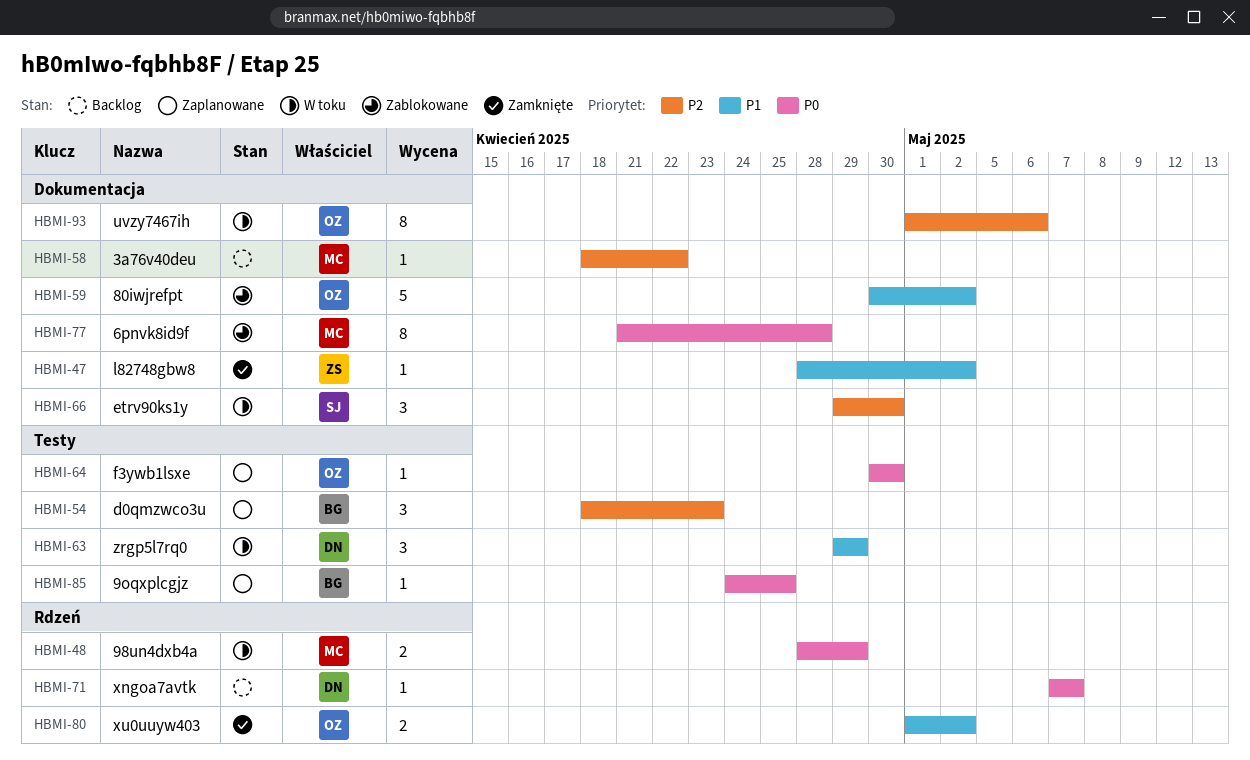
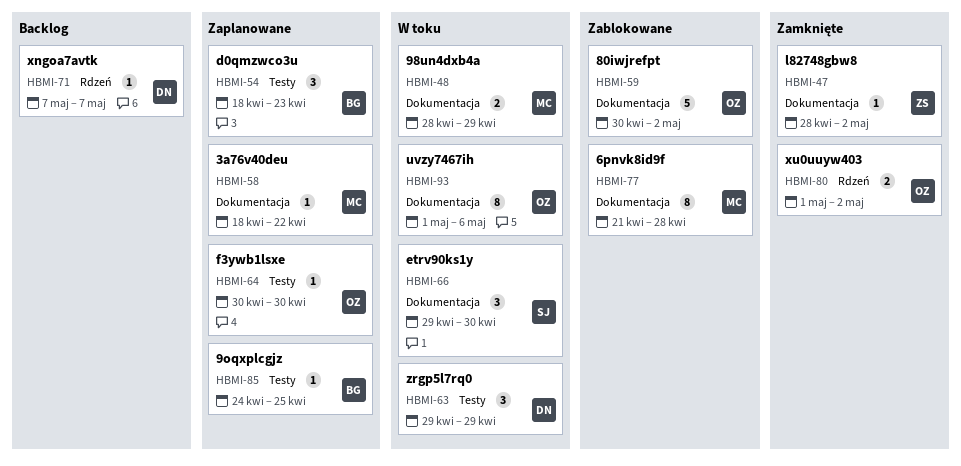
HBMI-48, label: Rdzeń -> Dokumentacja
HBMI-58, status: Backlog -> Zaplanowane

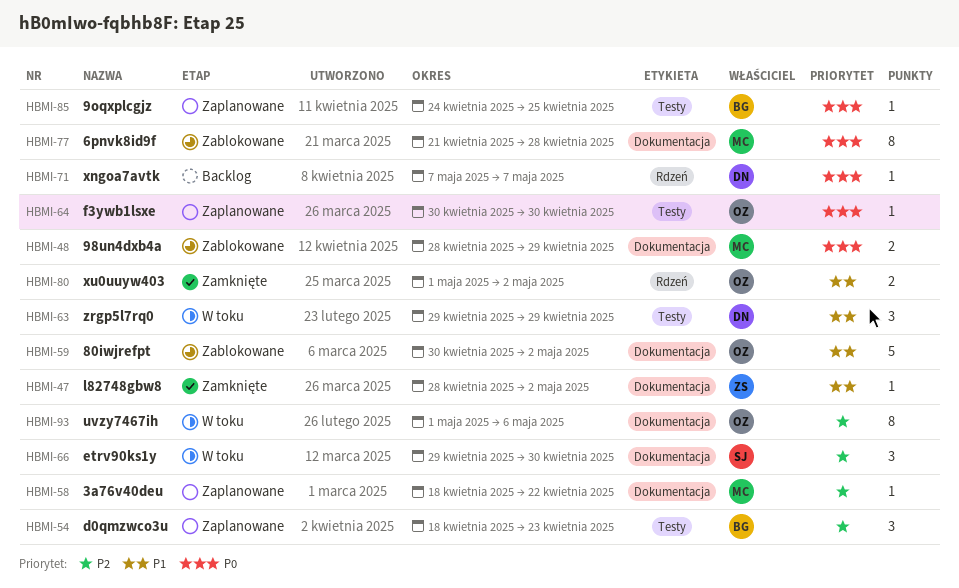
HBMI-48, status: W toku -> Zablokowane

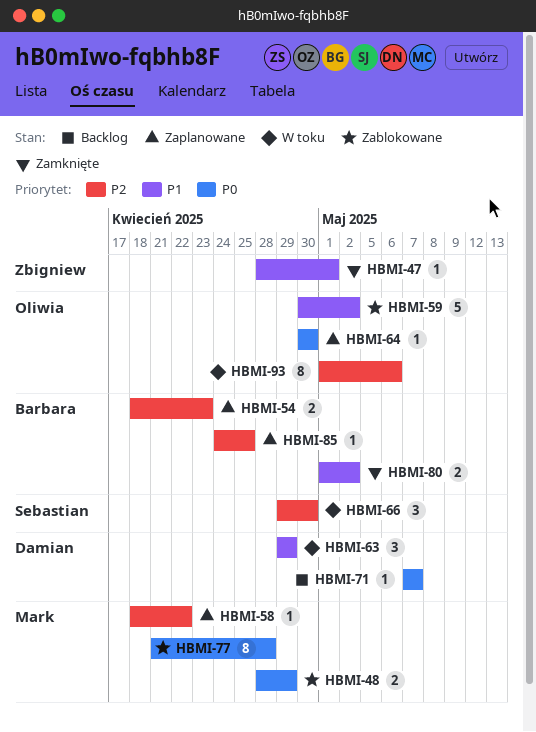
HBMI-47, due: May 2 -> May 1
HBMI-54, estimate: 3 -> 2
HBMI-80, owner: Oliwia -> Barbara
HBMI-85, priority: P0 -> P2

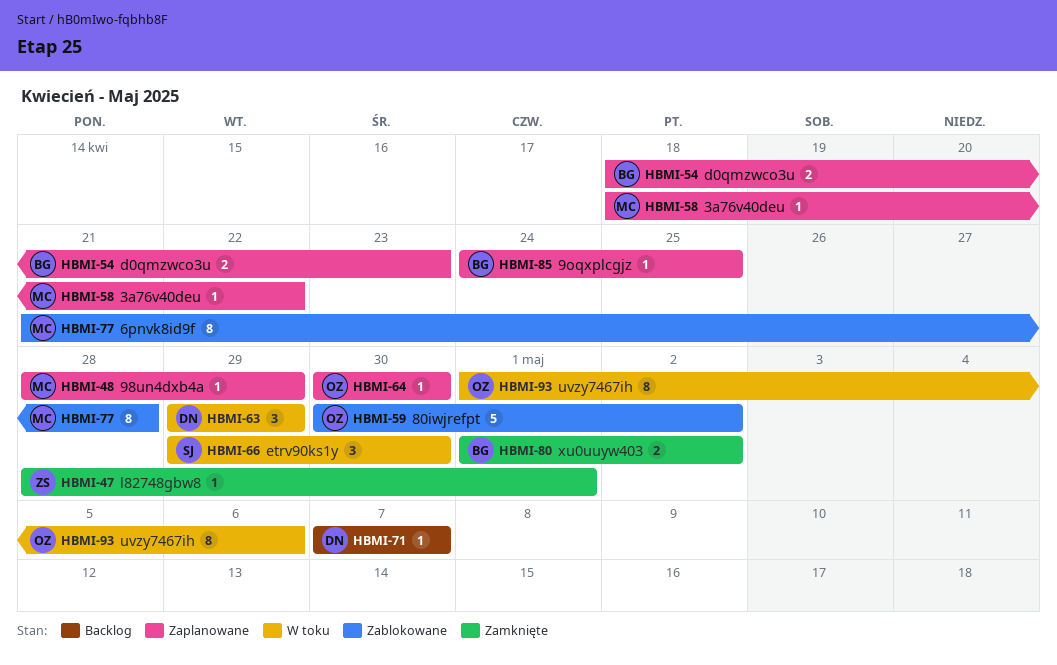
HBMI-48, status: Zablokowane -> Zaplanowane
HBMI-48, estimate: 2 -> 1

